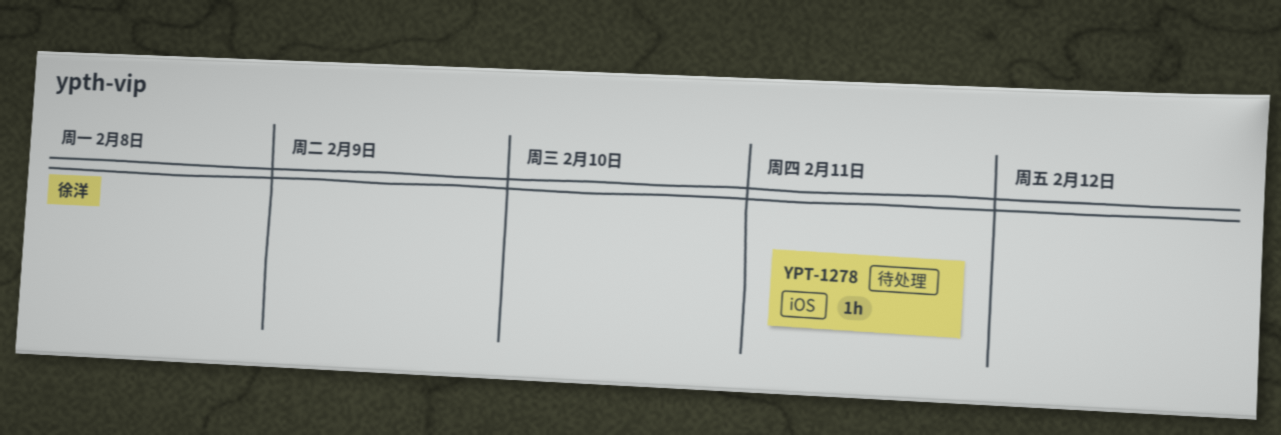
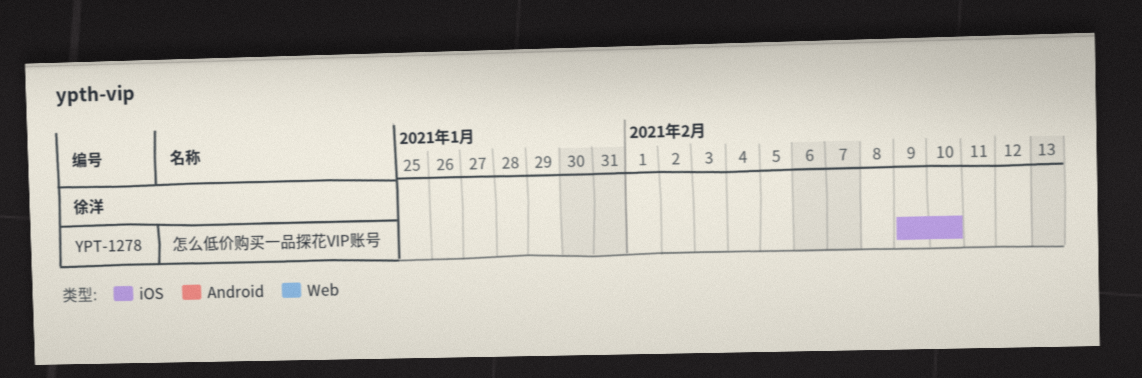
YPT-1278, due: Feb 11 -> Feb 10

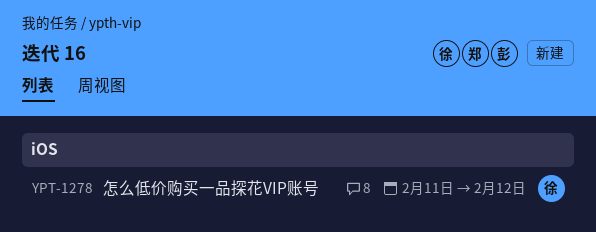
YPT-1278, start: Feb 9 -> Feb 11
YPT-1278, due: Feb 10 -> Feb 12

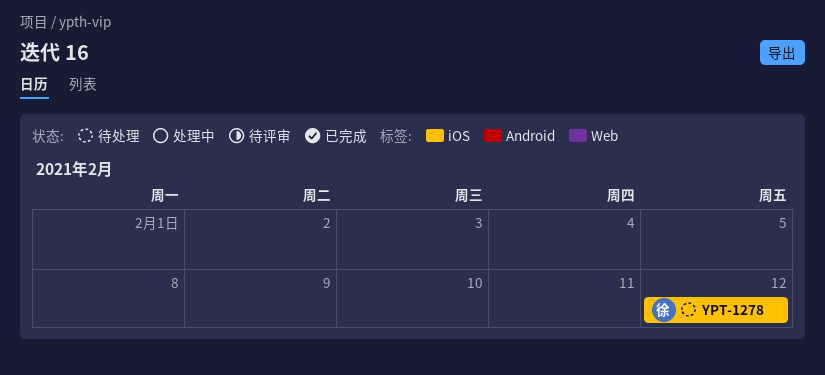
YPT-1278, start: Feb 11 -> Feb 12

